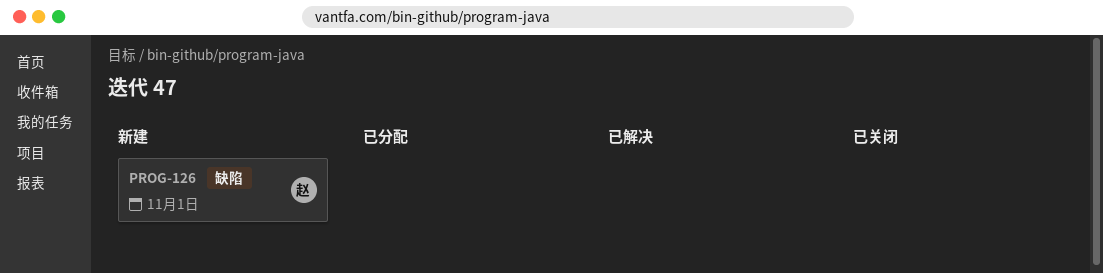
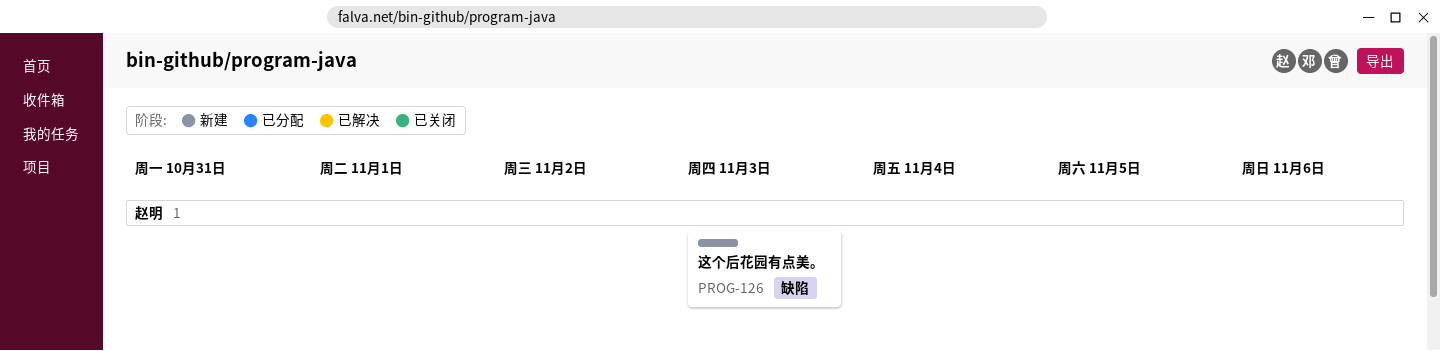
PROG-126, due: Nov 1 -> Nov 3

